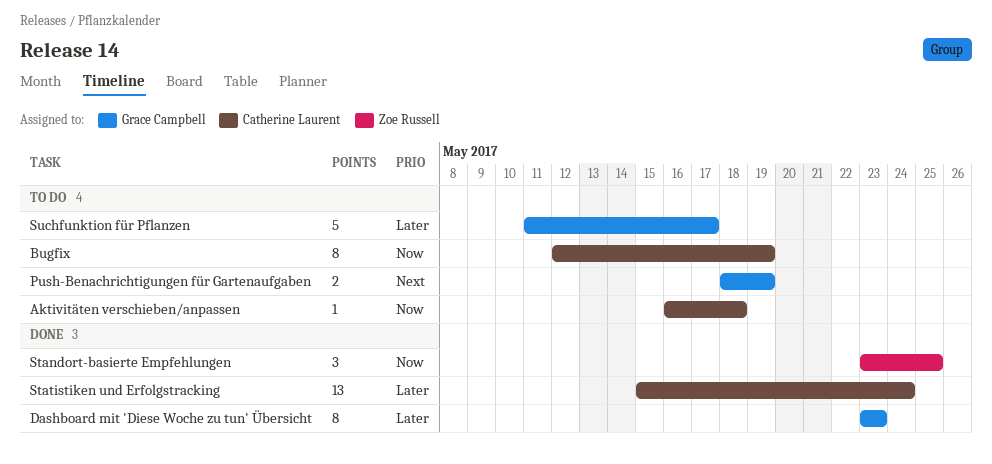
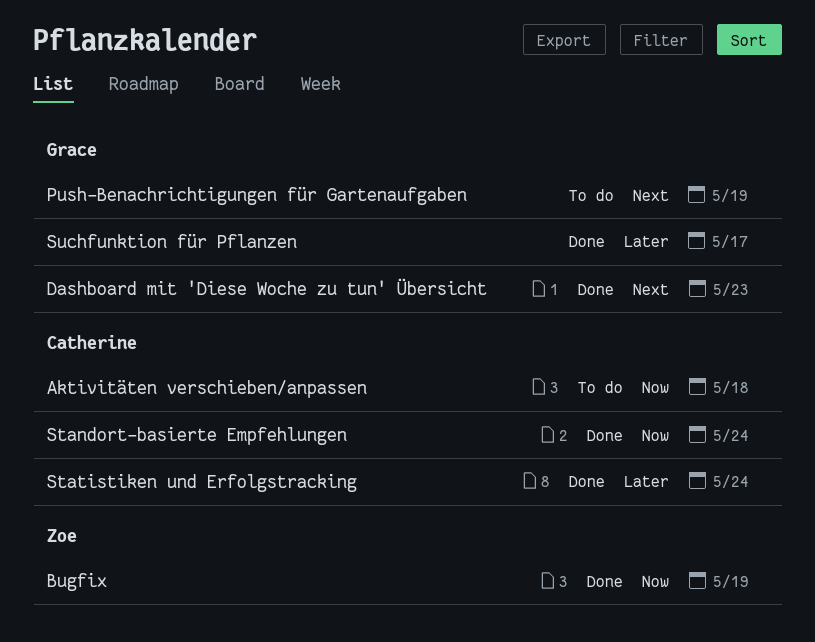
Bugfix, status: To do -> Done
Bugfix, owner: Catherine Laurent -> Zoe Russell
Dashboard mit 'Diese Woche zu tun' Übersicht, priority: Later -> Next
Standort-basierte Empfehlungen, owner: Zoe Russell -> Catherine Laurent
Standort-basierte Empfehlungen, due: May 25 -> May 24
Suchfunktion für Pflanzen, status: To do -> Done

